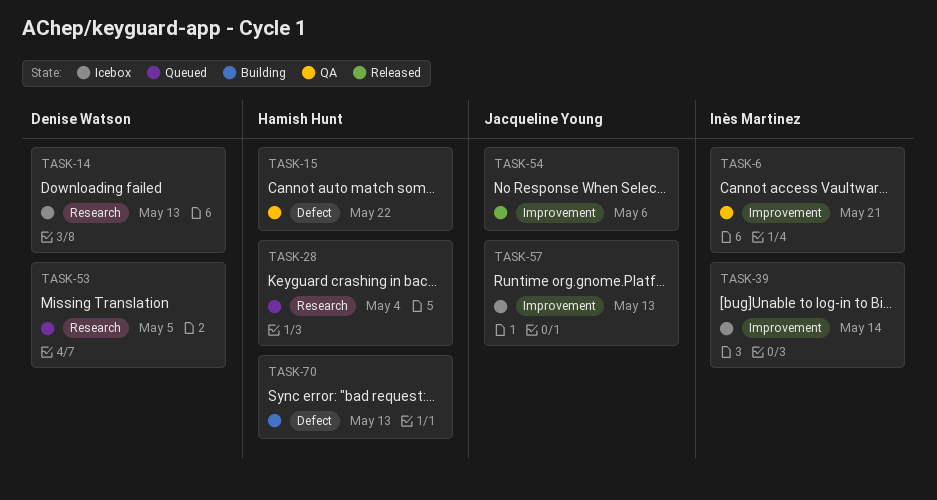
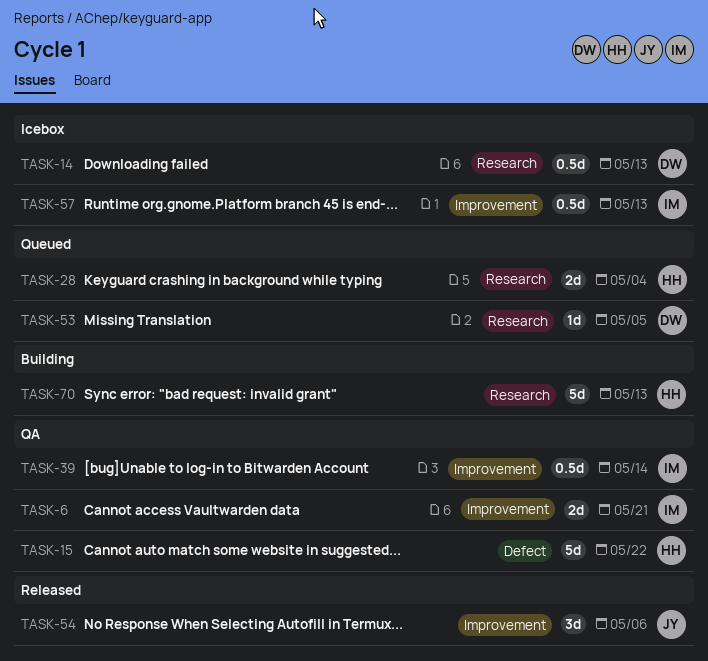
TASK-39, status: Icebox -> QA
TASK-57, owner: Jacqueline Young -> Inès Martinez
TASK-70, label: Defect -> Research

